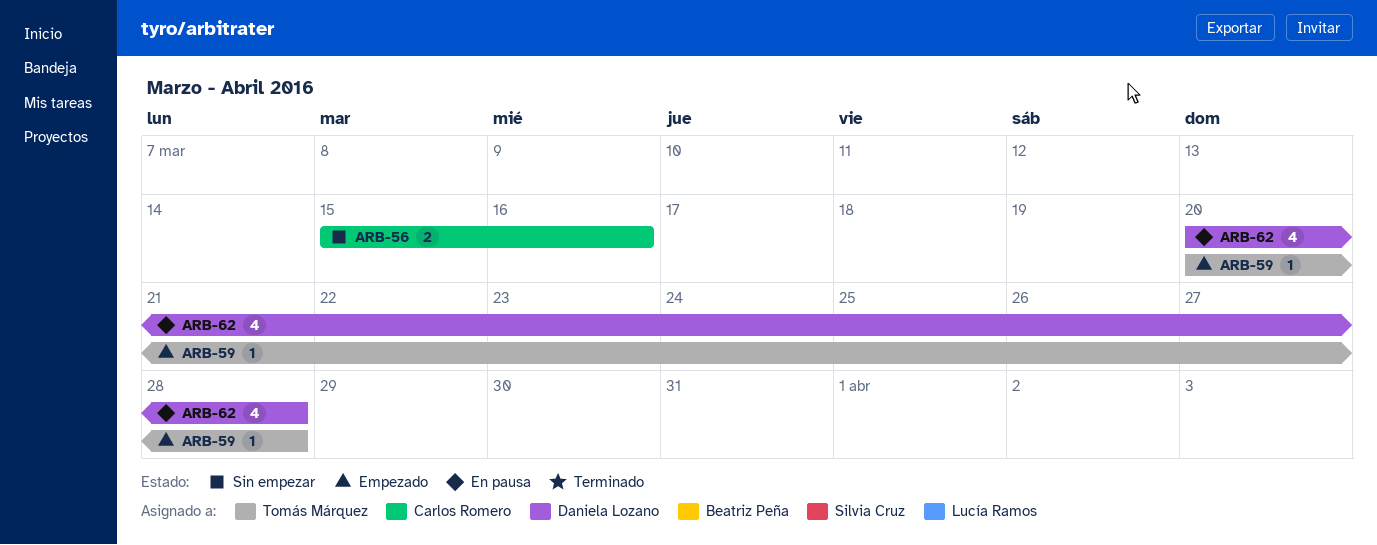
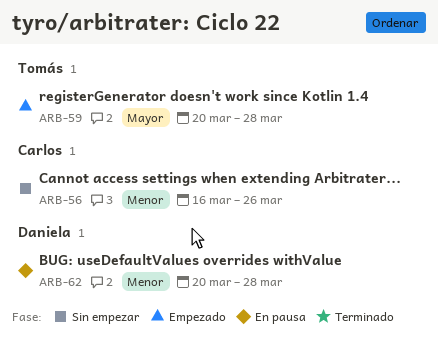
ARB-56, start: Mar 15 -> Mar 16
ARB-56, due: Mar 16 -> Mar 26

